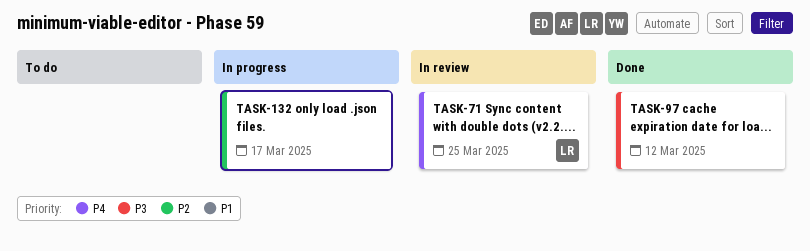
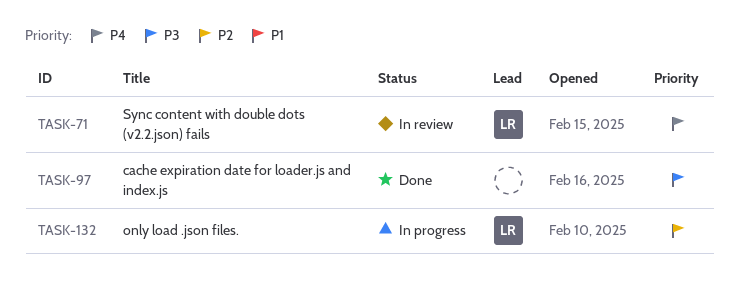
TASK-132, owner: none -> LR

